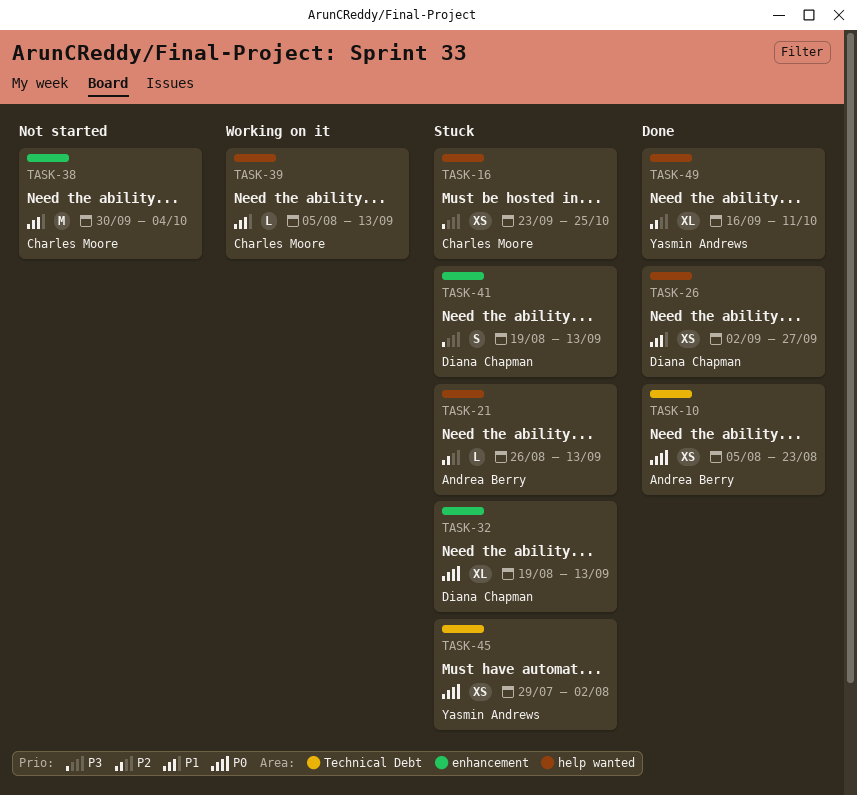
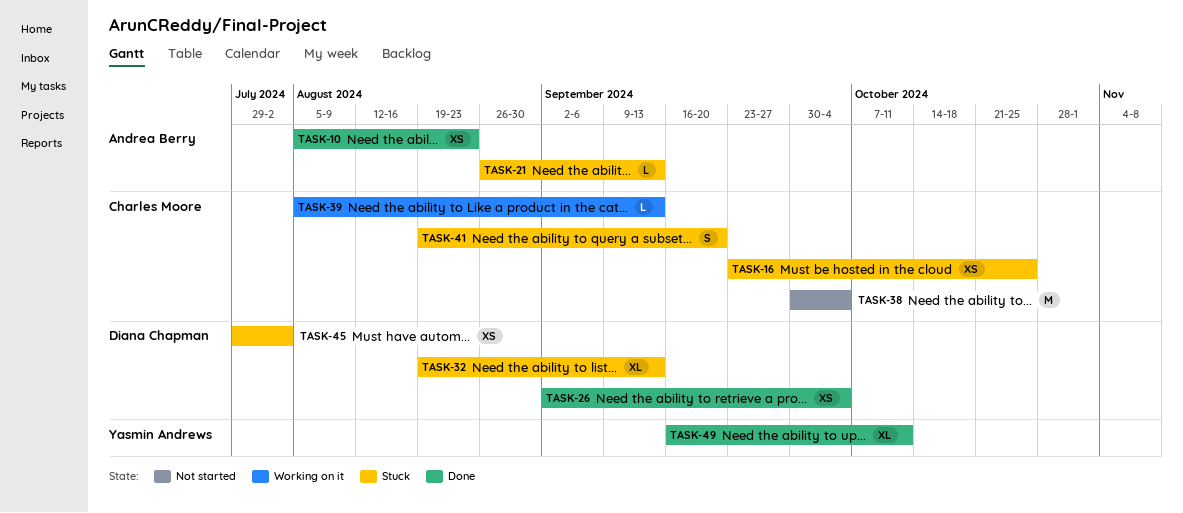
TASK-26, due: Sep 27 -> Oct 4
TASK-41, owner: Diana Chapman -> Charles Moore
TASK-41, due: Sep 13 -> Sep 20
TASK-45, owner: Yasmin Andrews -> Diana Chapman

